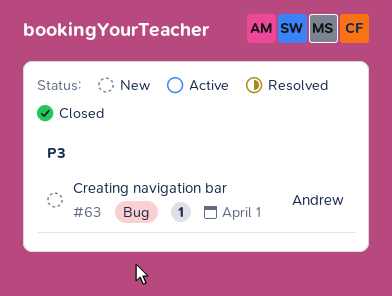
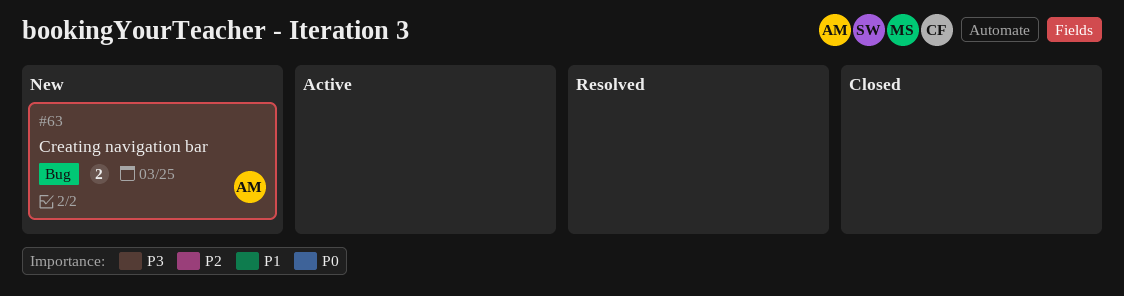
#63, estimate: 1 -> 2
#63, due: Apr 1 -> Mar 25

